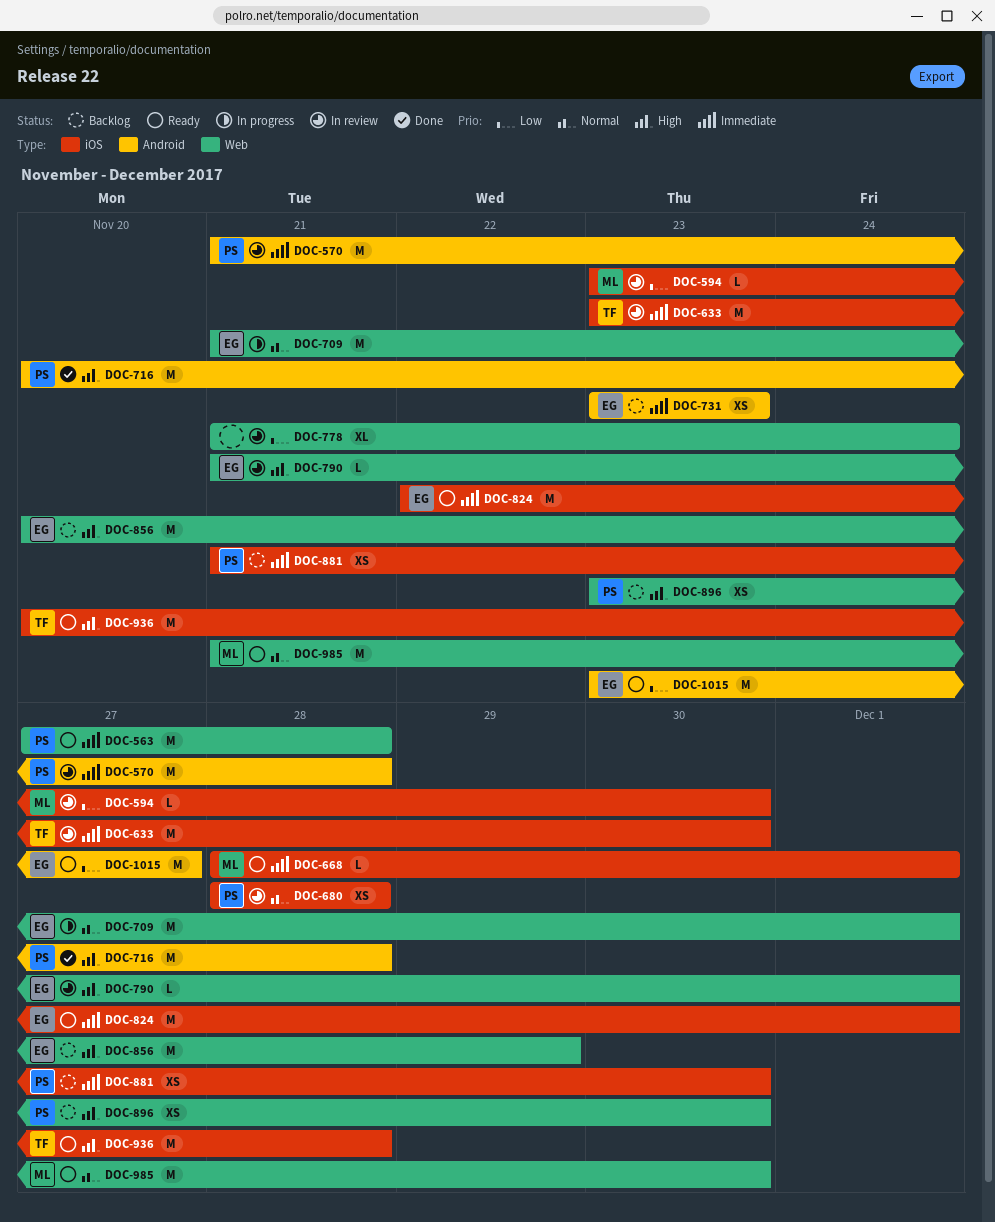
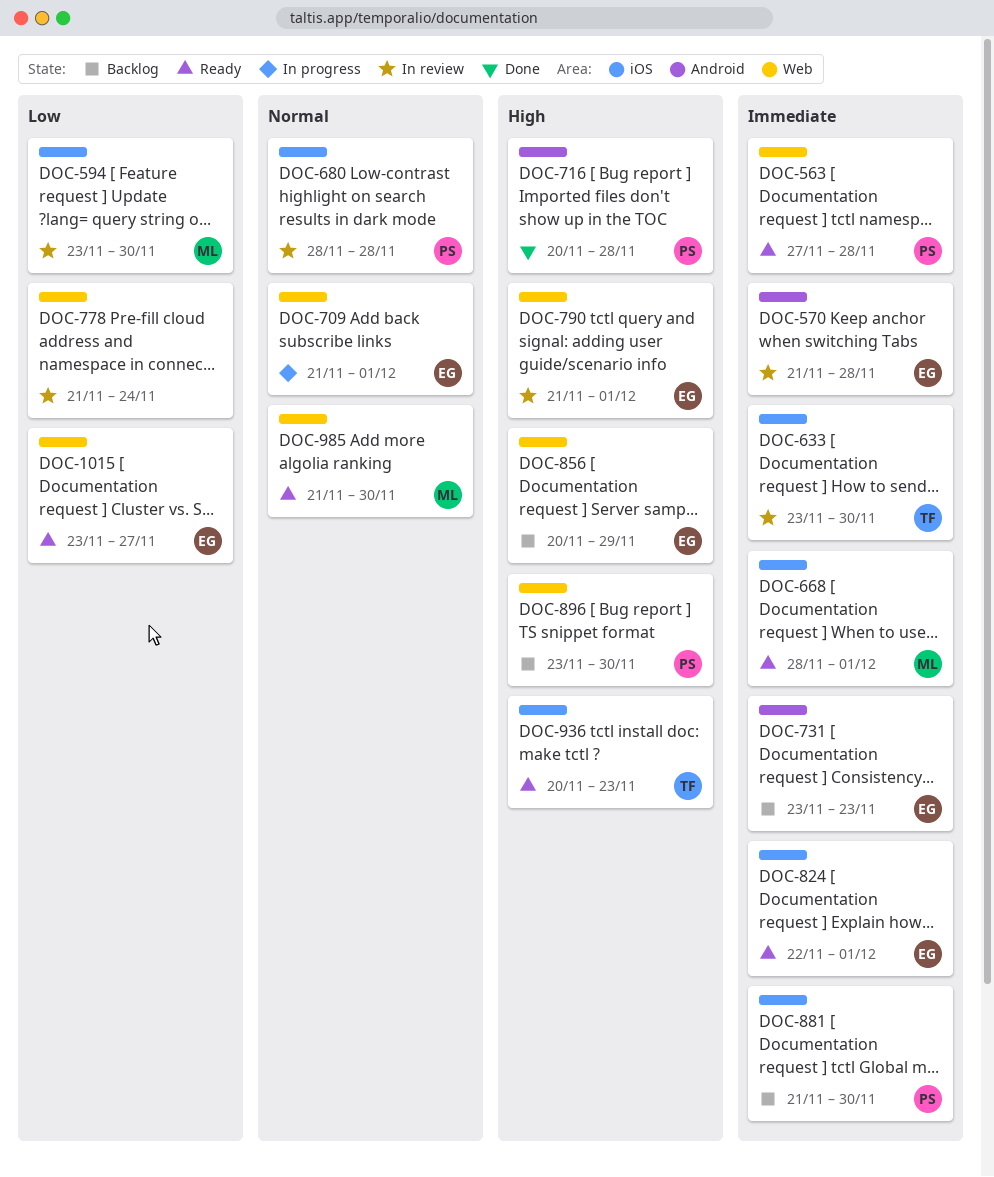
DOC-570, owner: PS -> EG
DOC-936, due: Nov 28 -> Nov 23
DOC-1015, label: Android -> Web

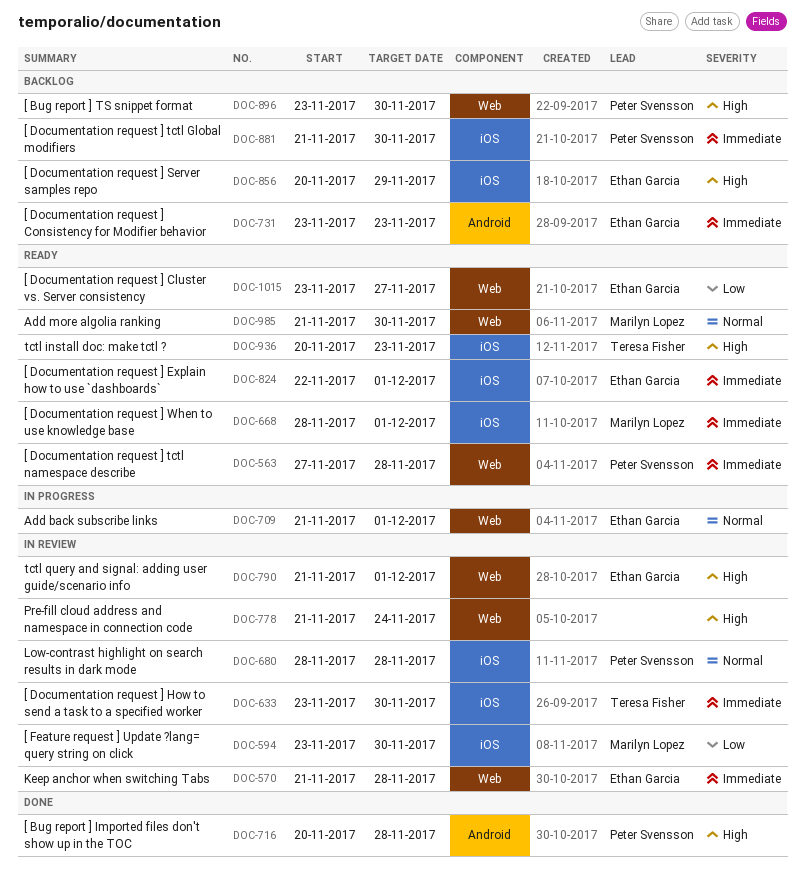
DOC-570, label: Android -> Web
DOC-778, priority: Low -> High
DOC-856, label: Web -> iOS

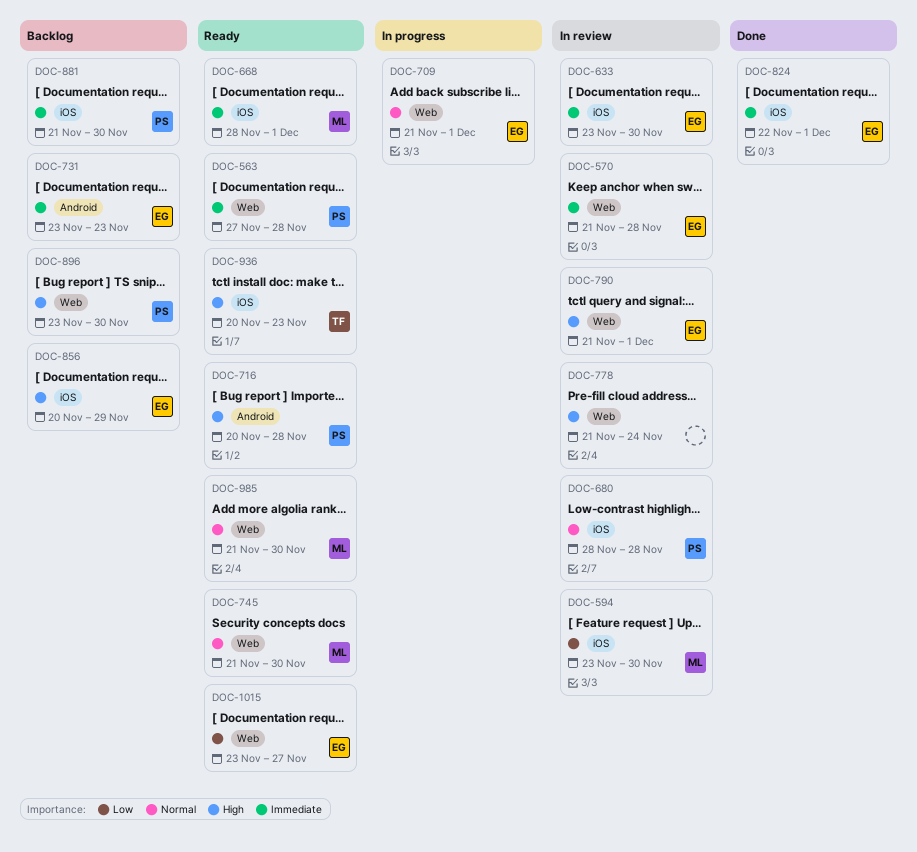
DOC-633, owner: Teresa Fisher -> Ethan Garcia
DOC-716, status: Done -> Ready
DOC-745: none -> present
DOC-824, status: Ready -> Done

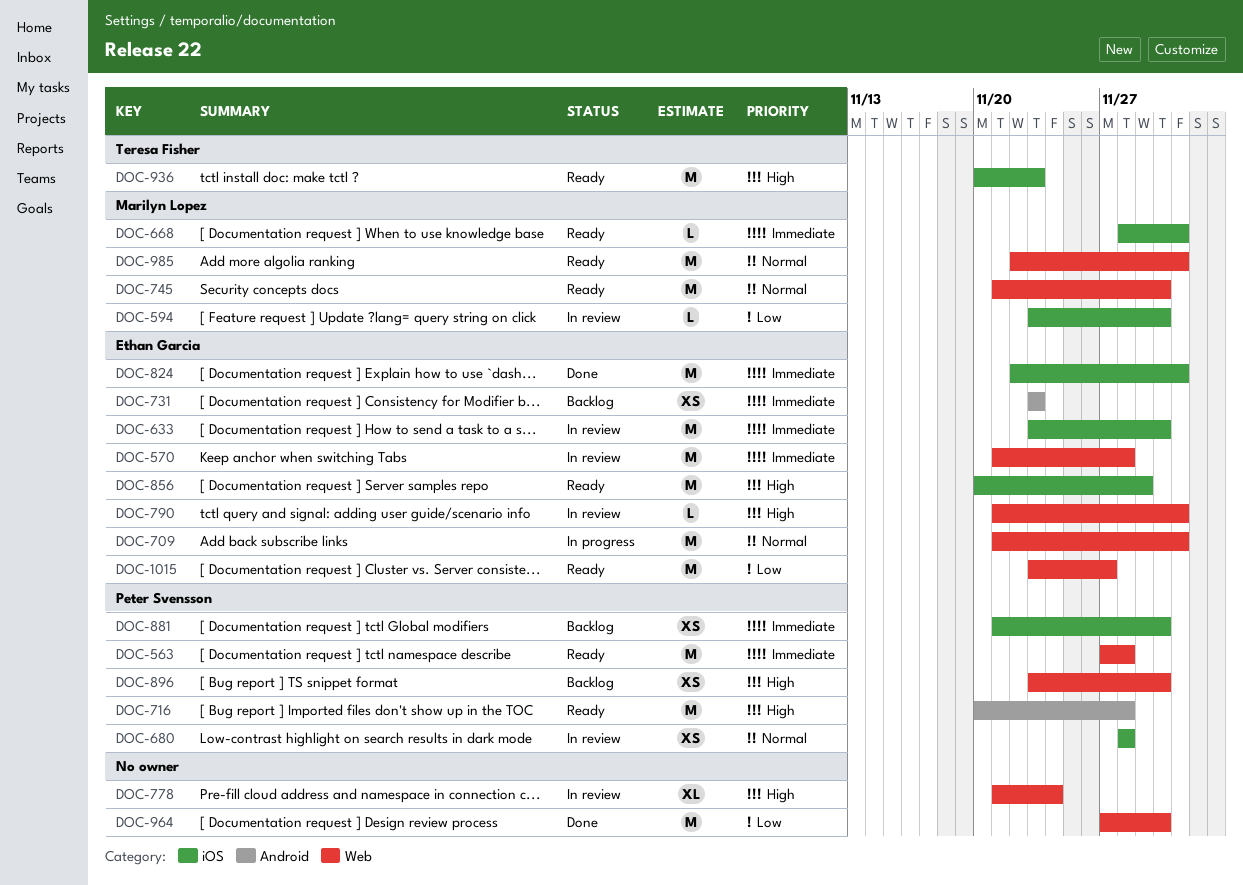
DOC-856, status: Backlog -> Ready
DOC-964: none -> present
DOC-985, start: Nov 21 -> Nov 22
DOC-985, due: Nov 30 -> Dec 1

